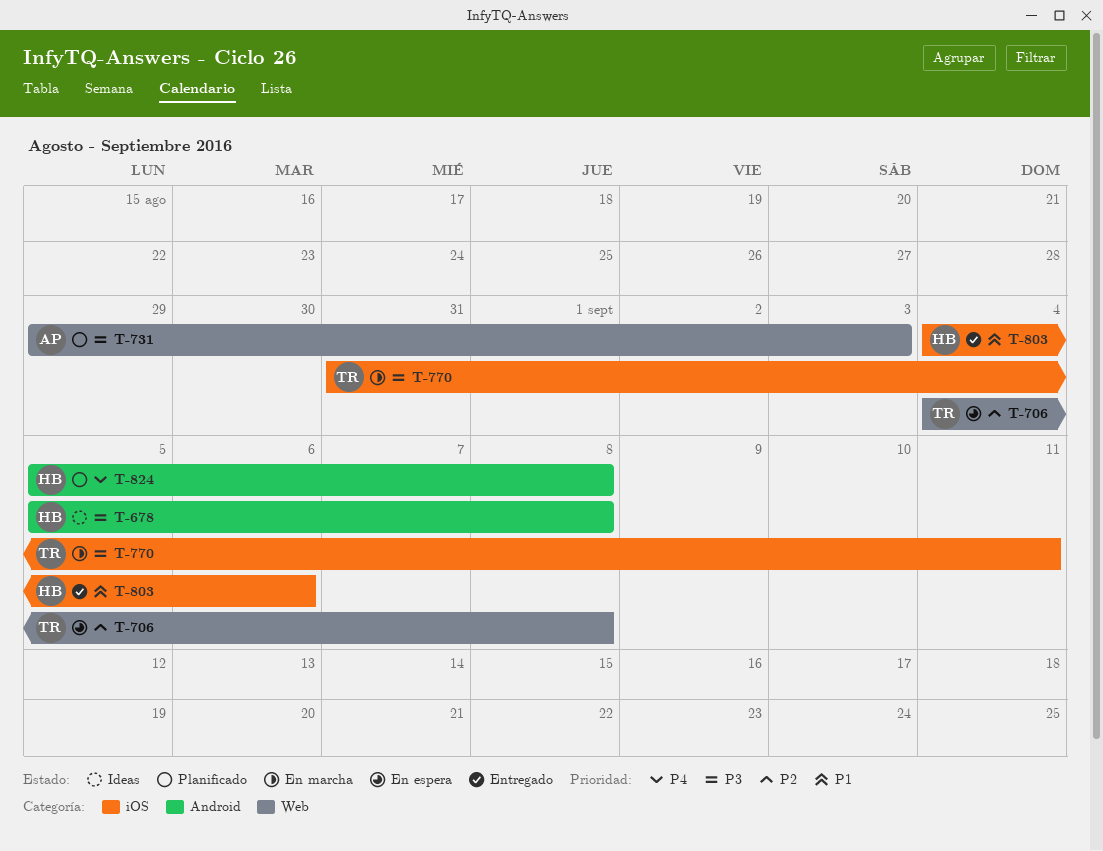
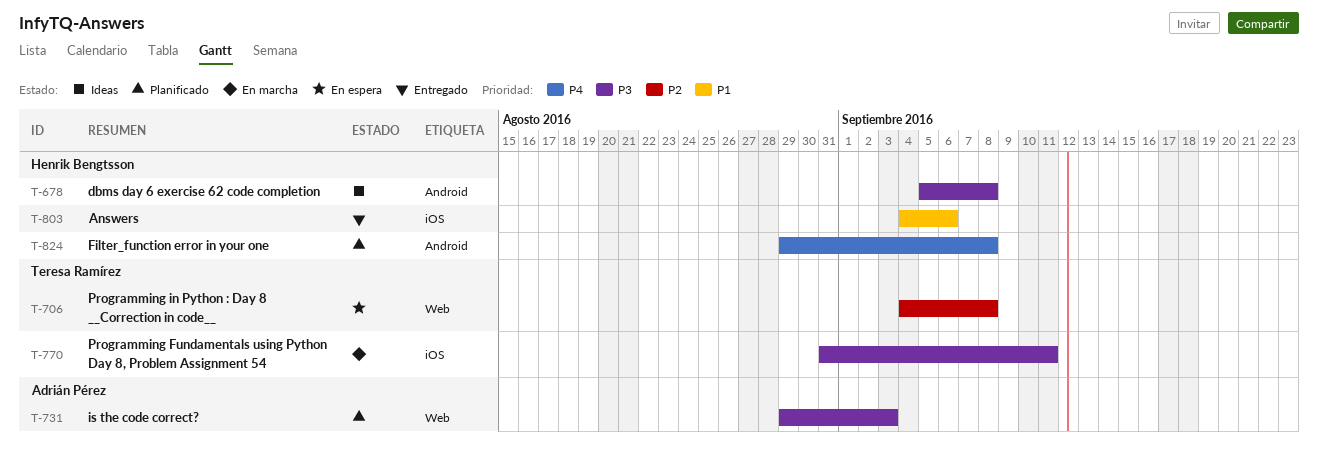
T-824, start: Sep 5 -> Aug 29

